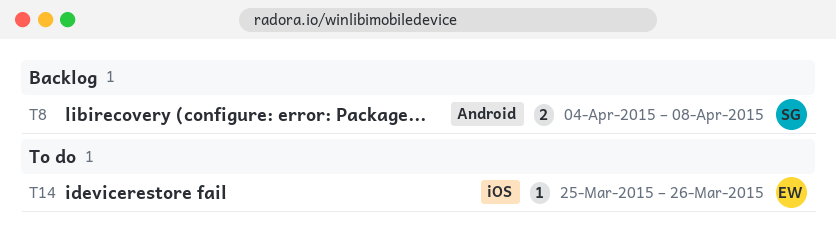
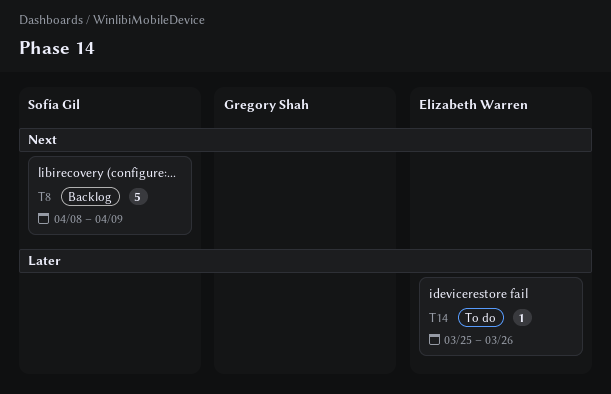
T8, estimate: 2 -> 5
T8, start: Apr 4 -> Apr 8
T8, due: Apr 8 -> Apr 9

